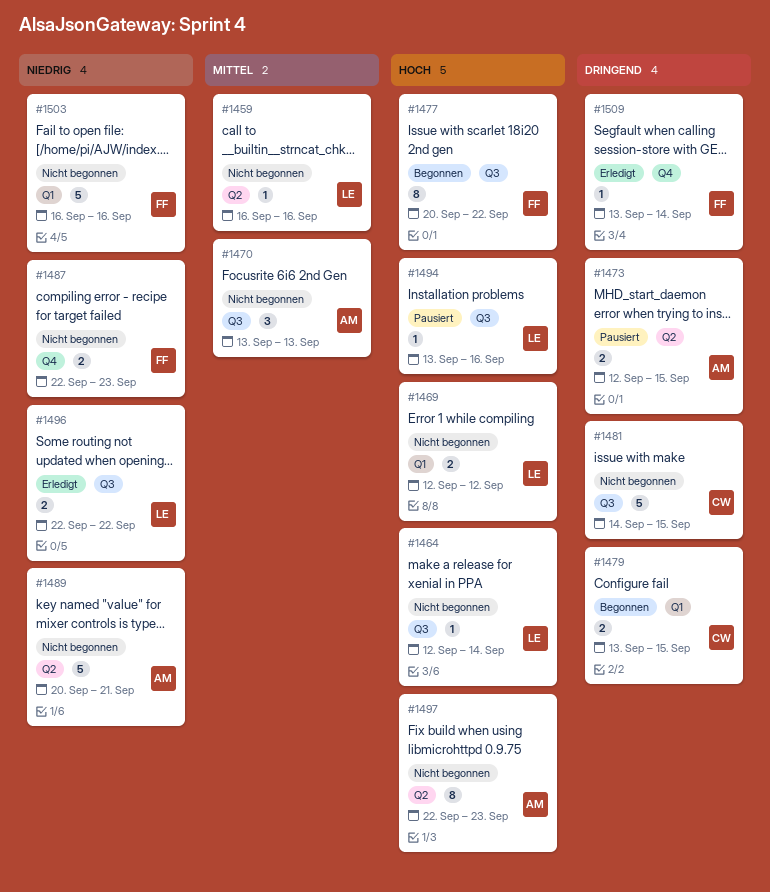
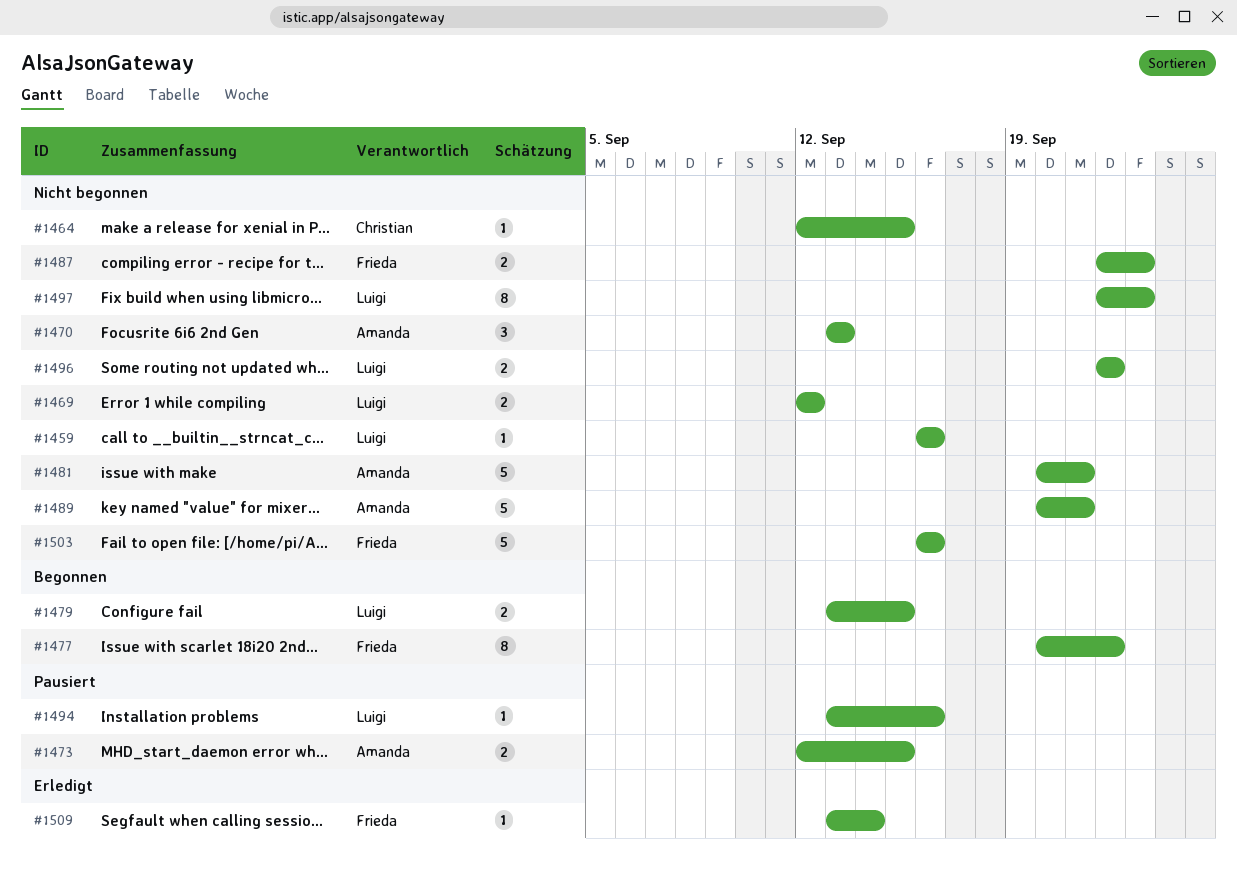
#1464, owner: Luigi -> Christian
#1464, due: Sep 14 -> Sep 15
#1479, owner: Christian -> Luigi
#1481, owner: Christian -> Amanda
#1481, start: Sep 14 -> Sep 20
#1481, due: Sep 15 -> Sep 21
#1496, status: Erledigt -> Nicht begonnen
#1497, owner: Amanda -> Luigi

